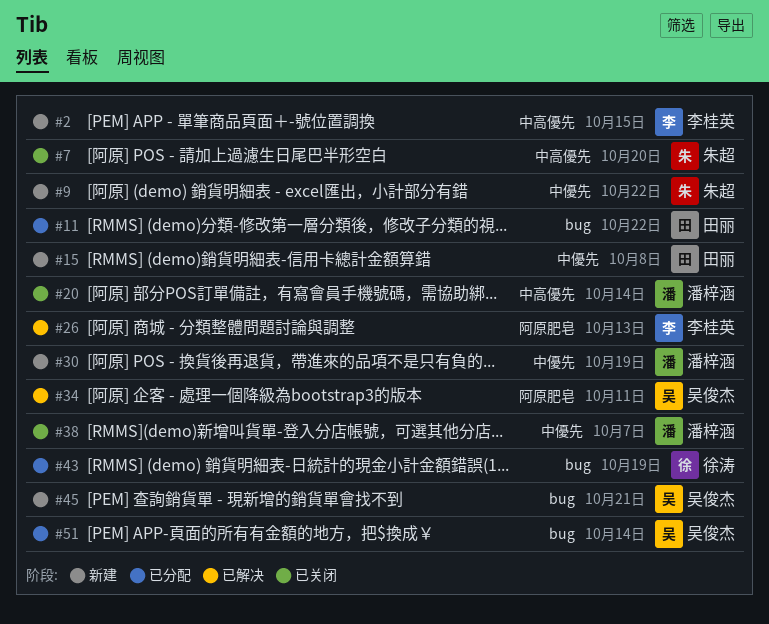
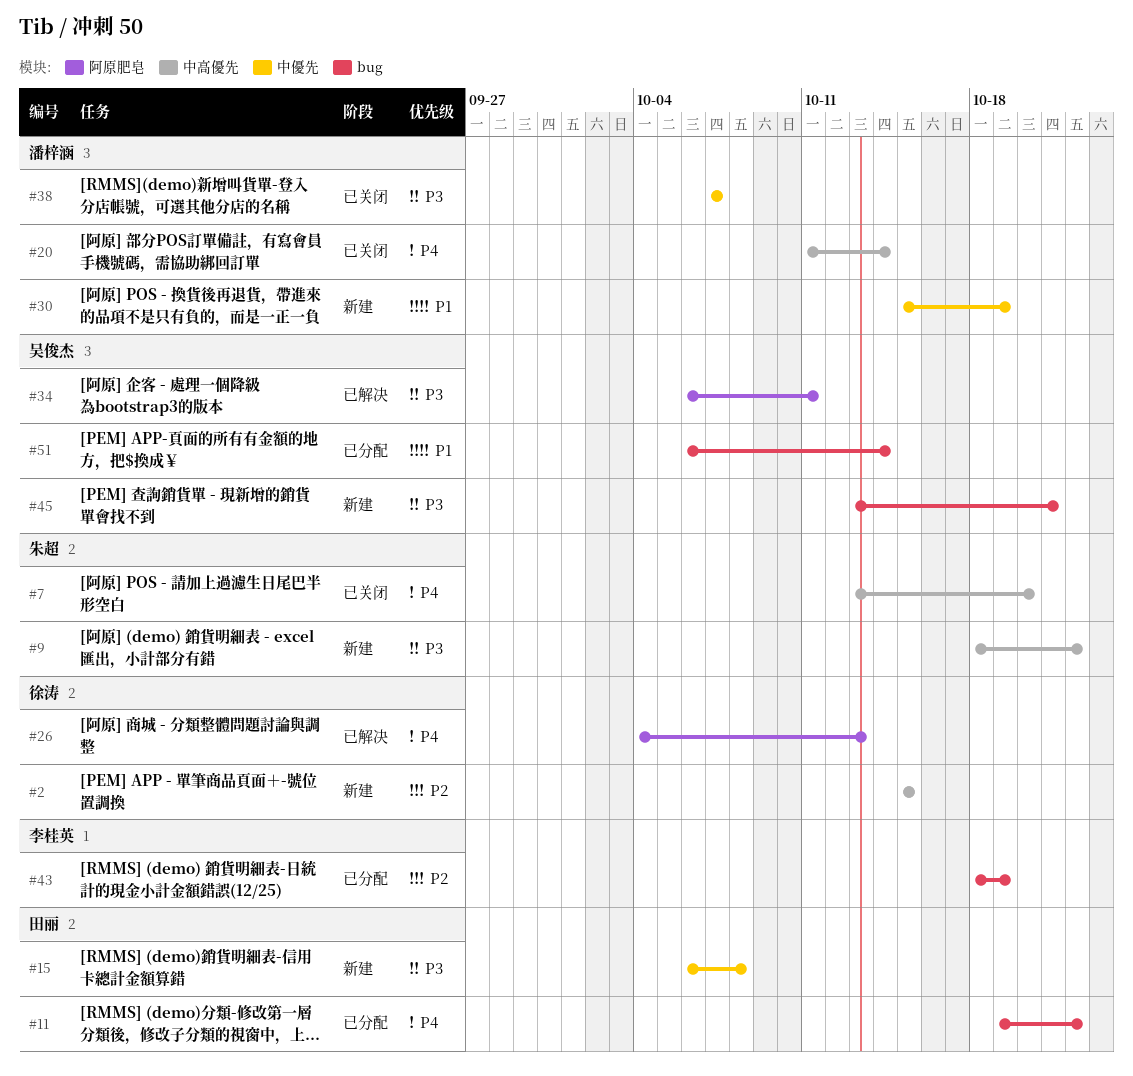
#2, owner: 李桂英 -> 徐涛
#9, label: 中優先 -> 中高優先
#26, owner: 李桂英 -> 徐涛
#43, owner: 徐涛 -> 李桂英

